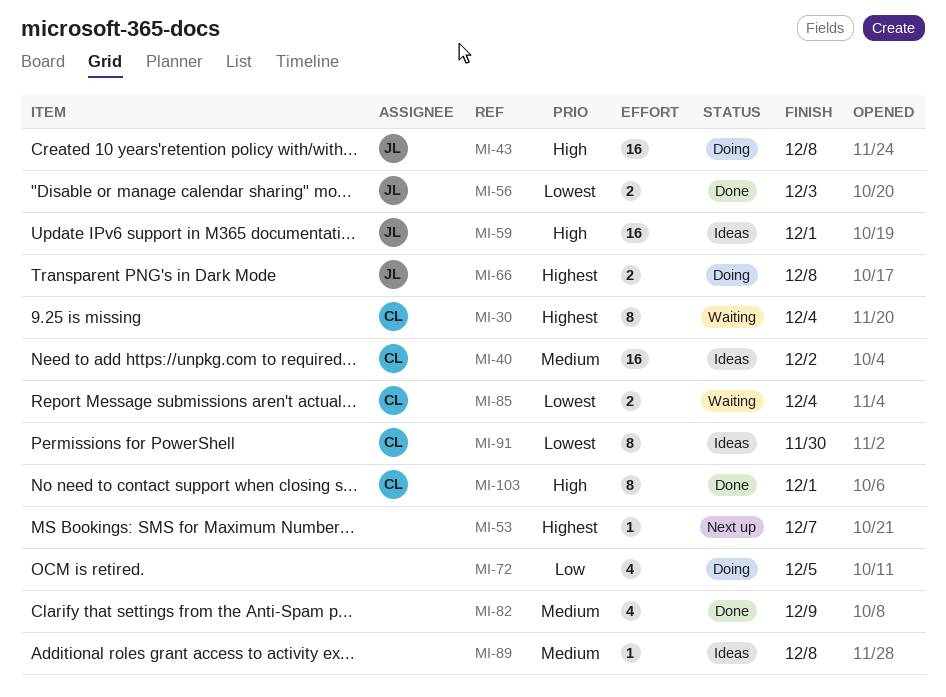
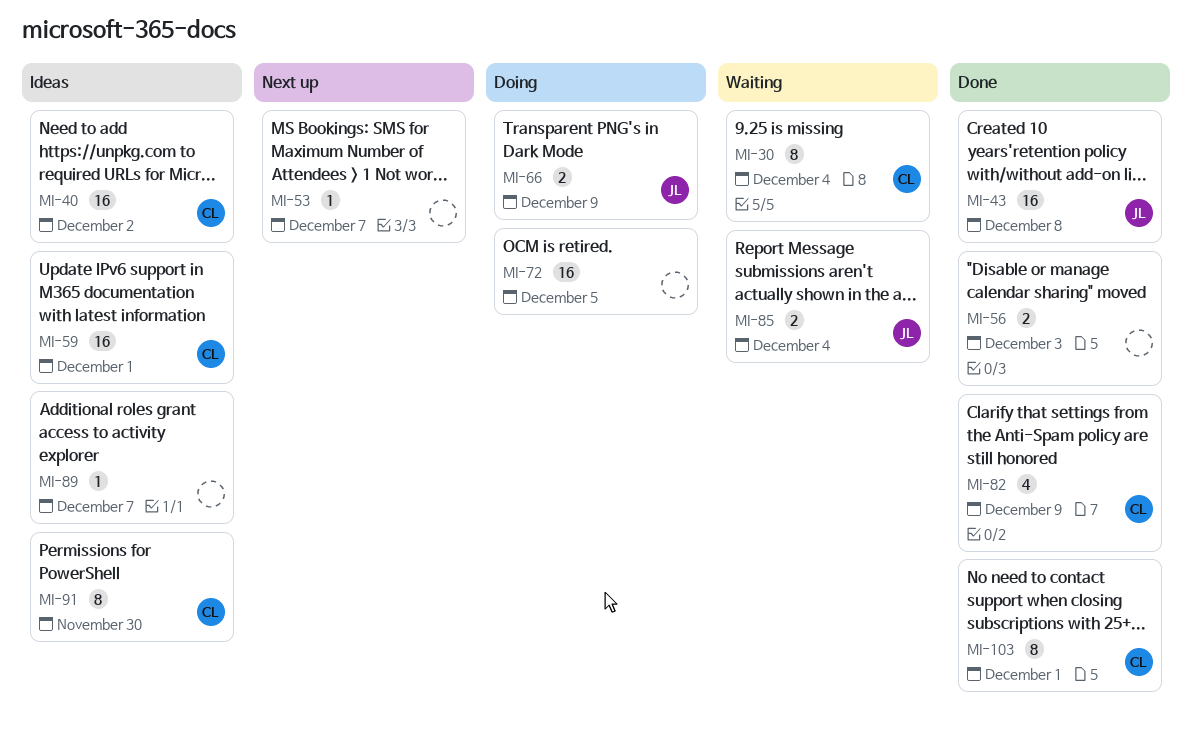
MI-43, status: Doing -> Done
MI-56, owner: JL -> none
MI-59, owner: JL -> CL
MI-66, due: Dec 8 -> Dec 9
MI-72, estimate: 4 -> 16
MI-82, owner: none -> CL
MI-85, owner: CL -> JL
MI-89, due: Dec 8 -> Dec 7

